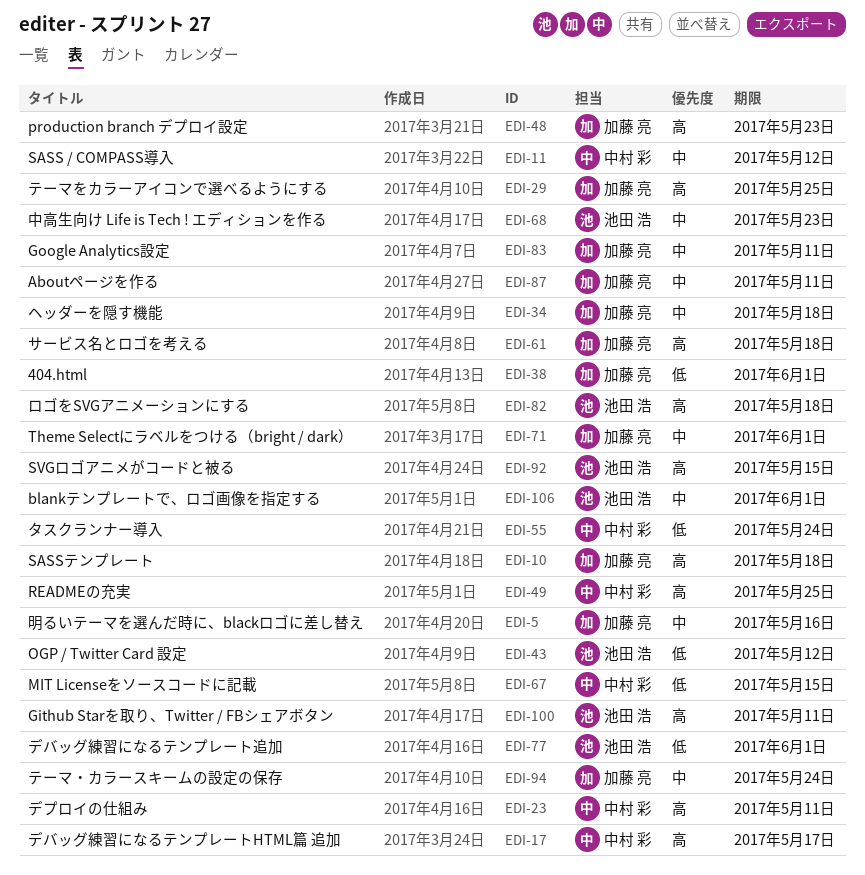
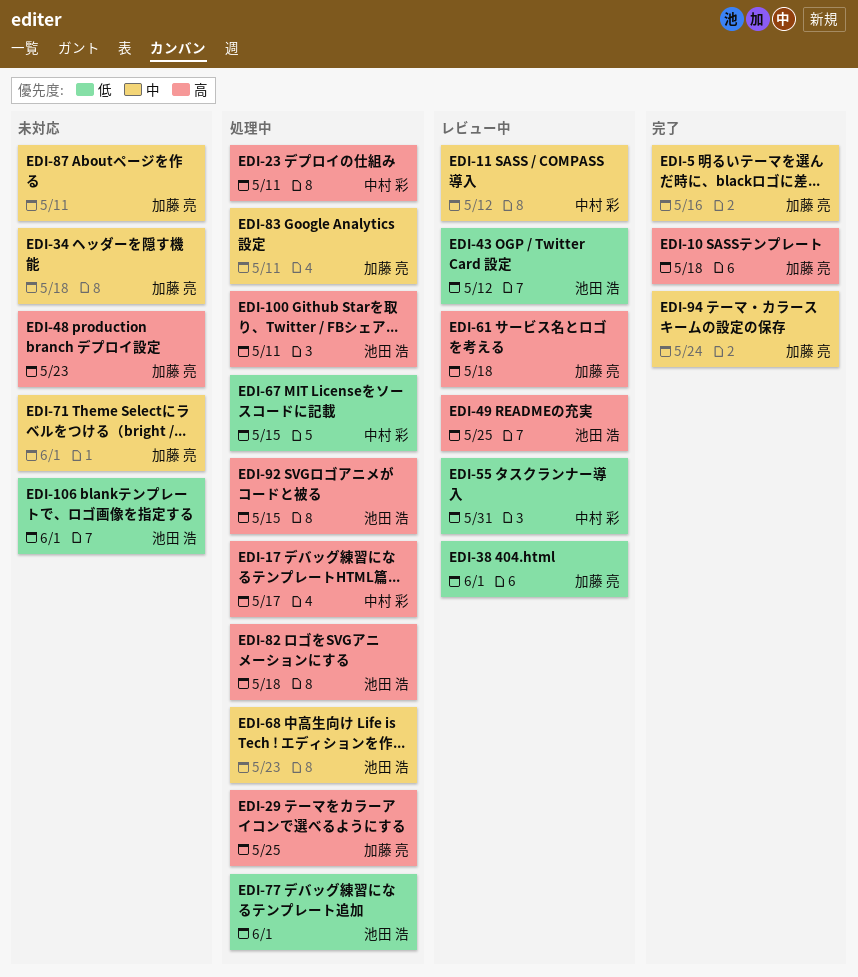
EDI-49, owner: 中村 彩 -> 池田 浩
EDI-55, due: May 24 -> May 31
EDI-106, priority: 中 -> 低

